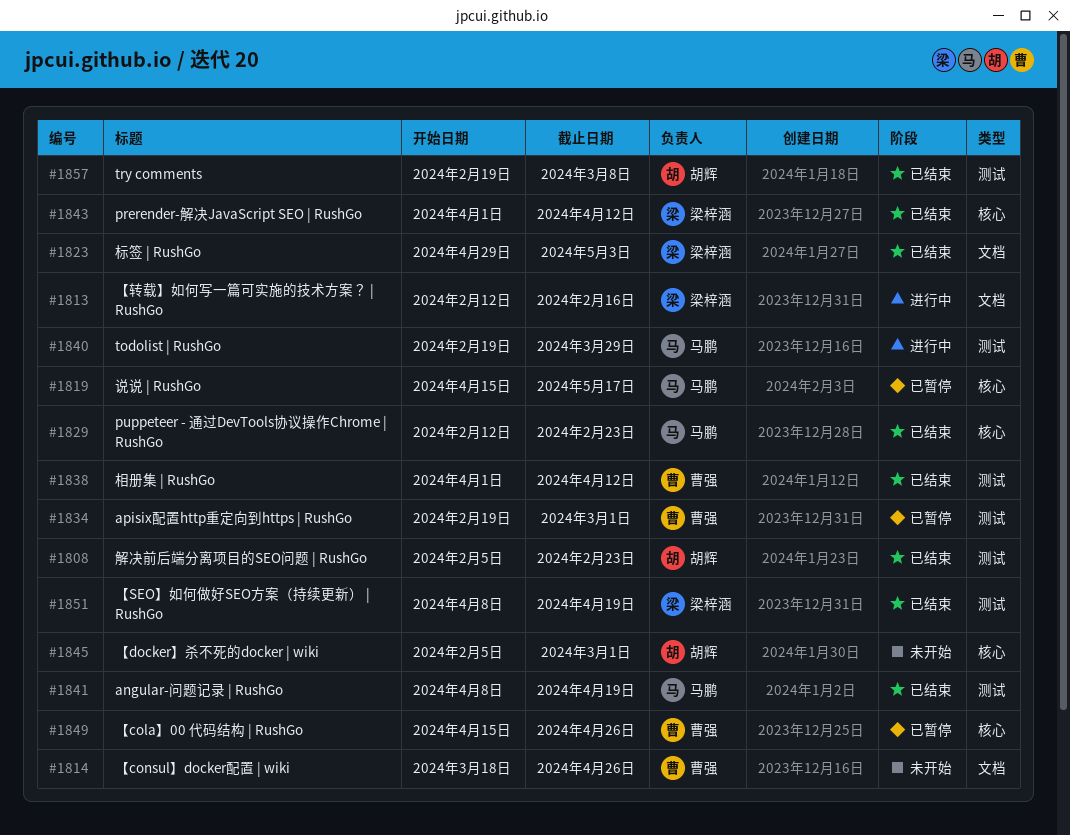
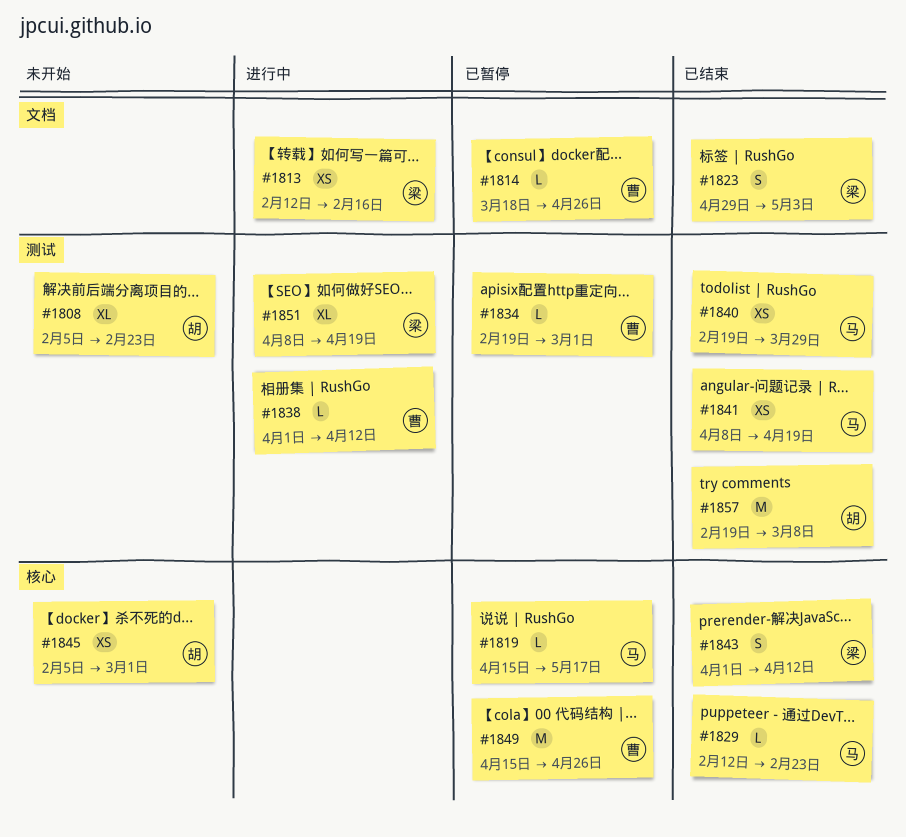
#1808, status: 已结束 -> 未开始
#1814, status: 未开始 -> 已暂停
#1838, status: 已结束 -> 进行中
#1840, status: 进行中 -> 已结束
#1851, status: 已结束 -> 进行中

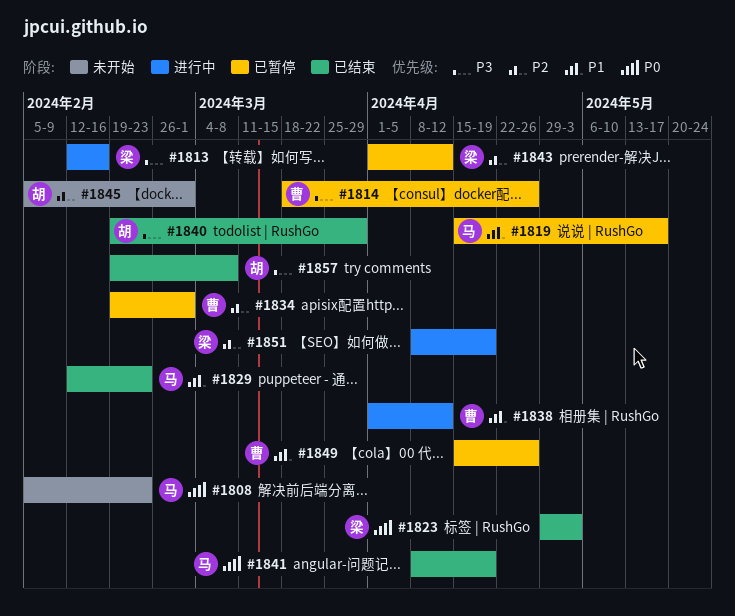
#1808, owner: 胡 -> 马
#1840, owner: 马 -> 胡
#1843, status: 已结束 -> 已暂停

